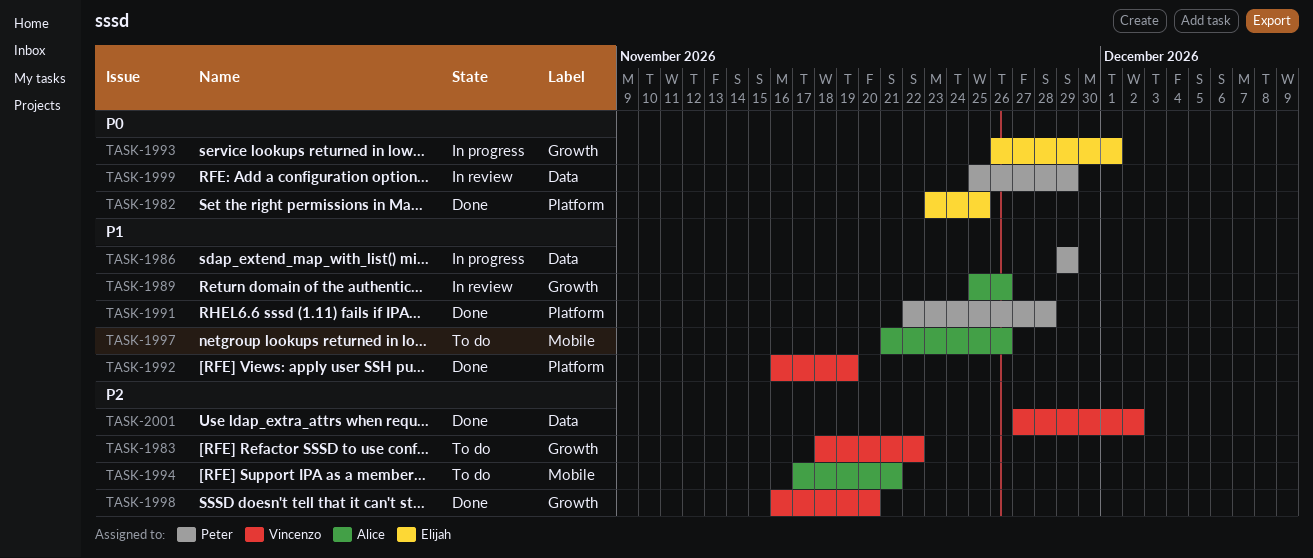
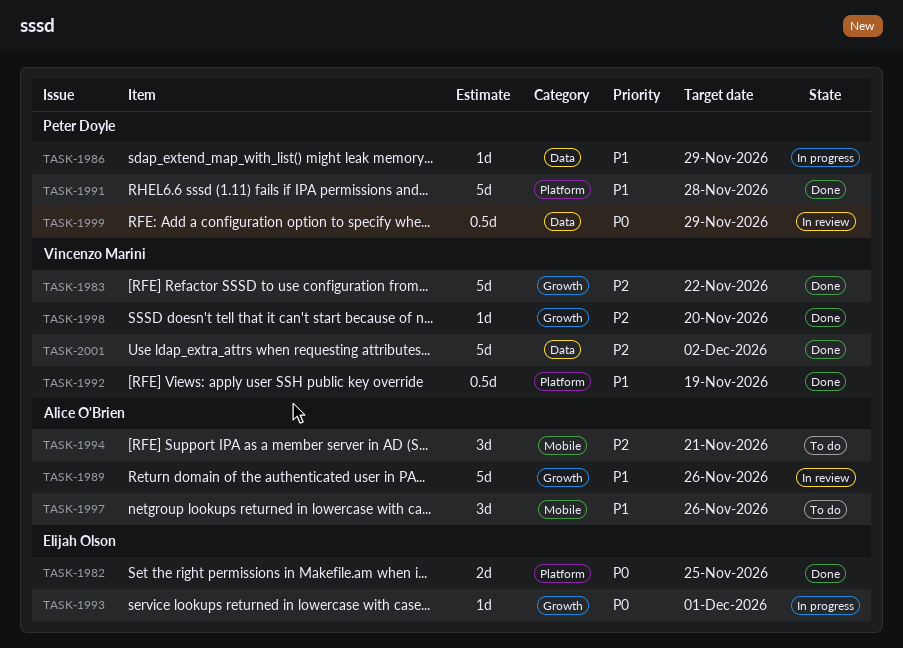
TASK-1983, status: To do -> Done

